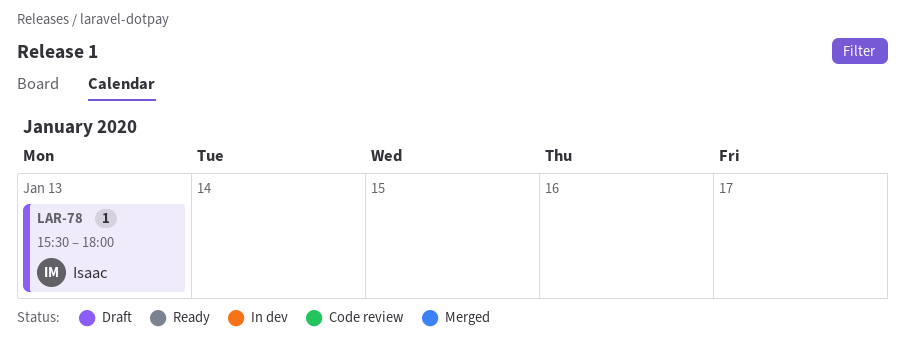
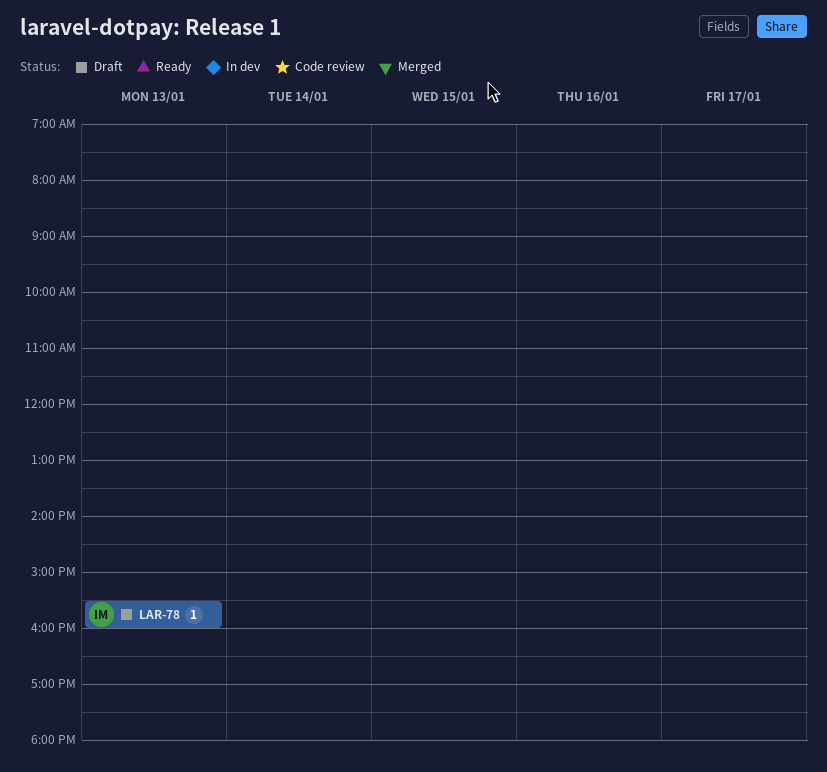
LAR-78, ends: 18:00 -> 16:00

